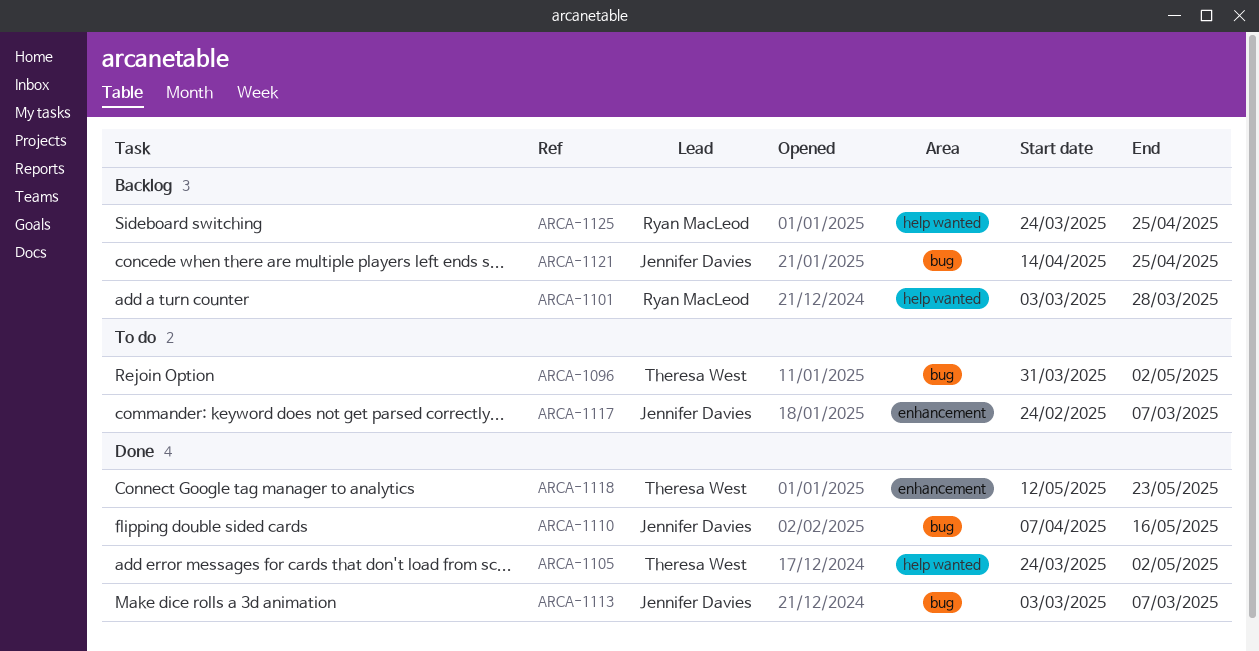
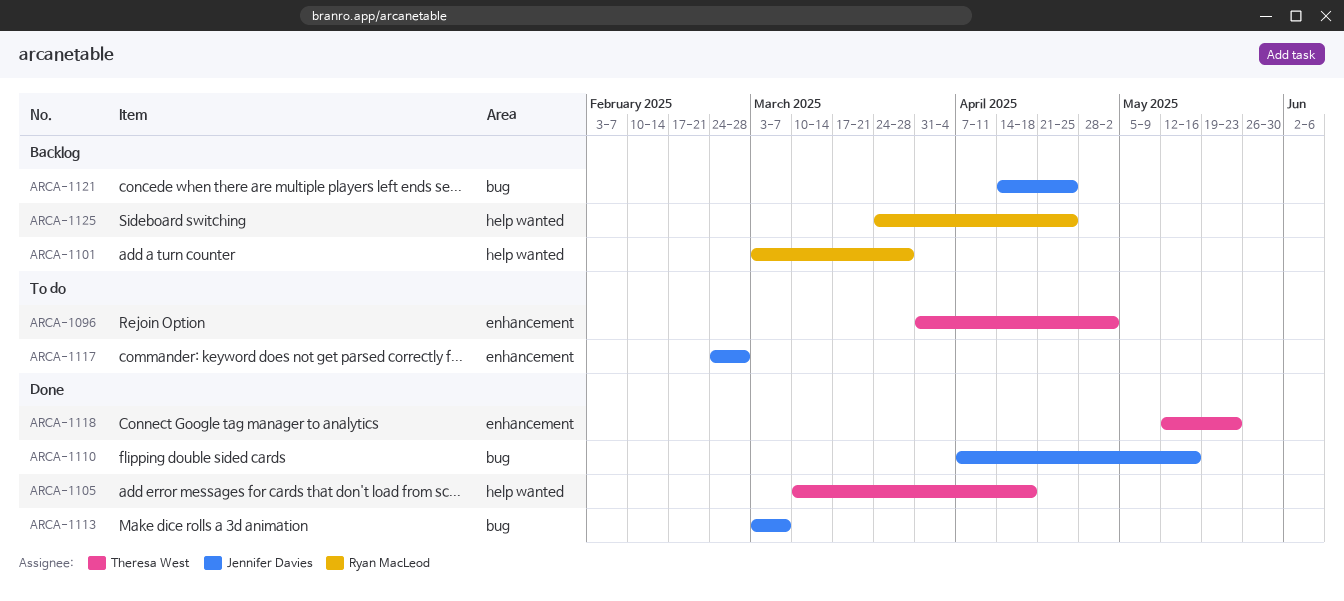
ARCA-1096, label: bug -> enhancement
ARCA-1105, start: Mar 24 -> Mar 10
ARCA-1105, due: May 2 -> Apr 18
ARCA-1117, due: Mar 7 -> Feb 28

